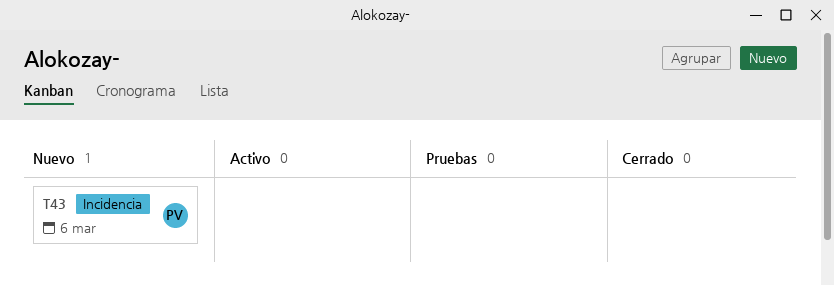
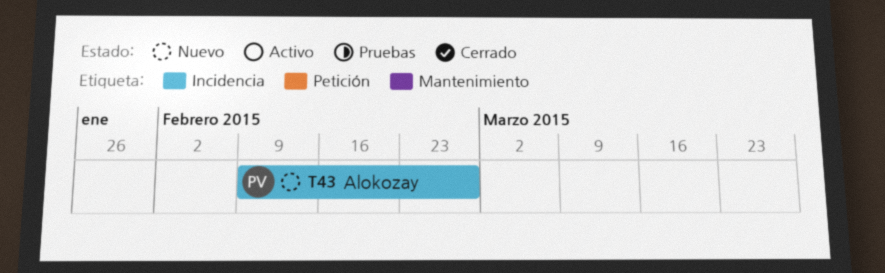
T43, due: Mar 6 -> Feb 27

